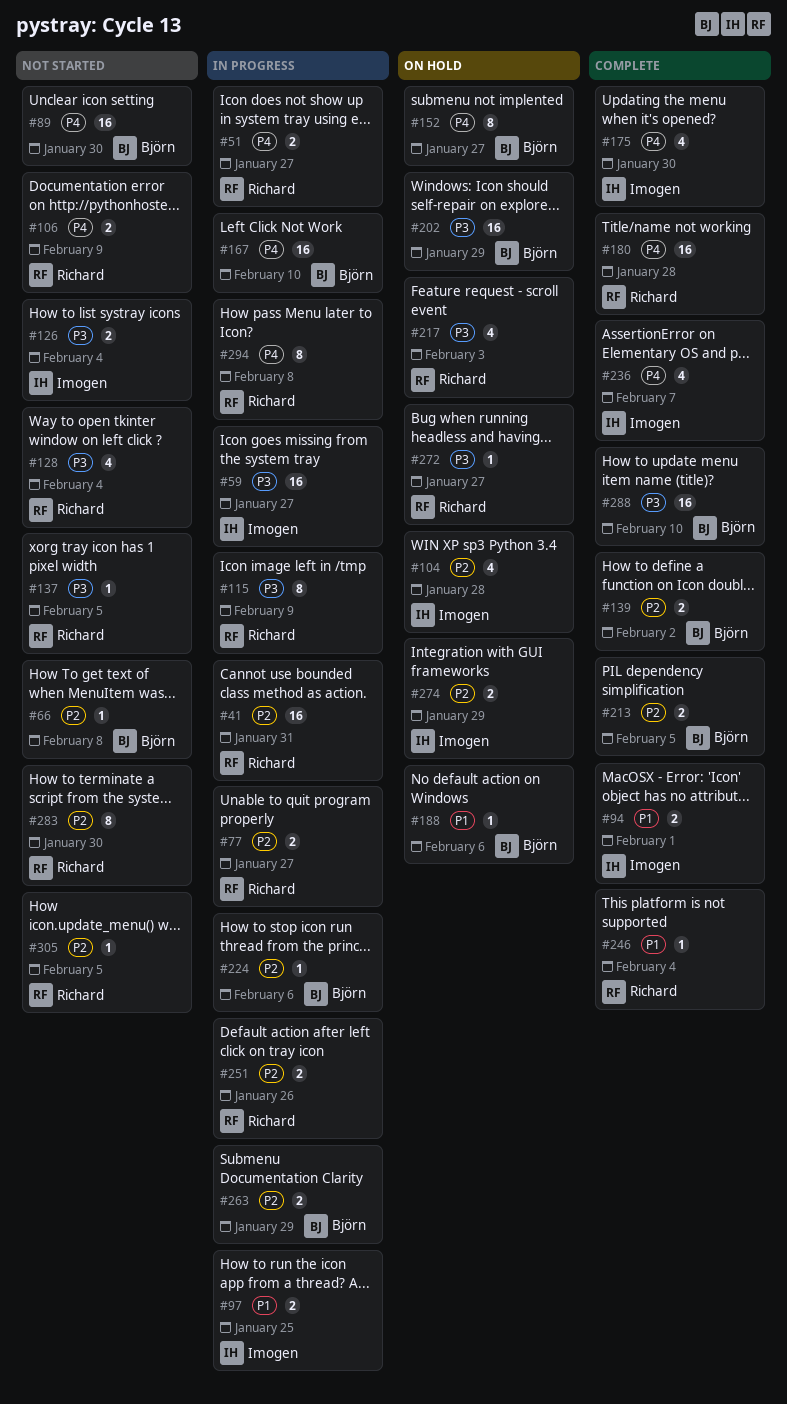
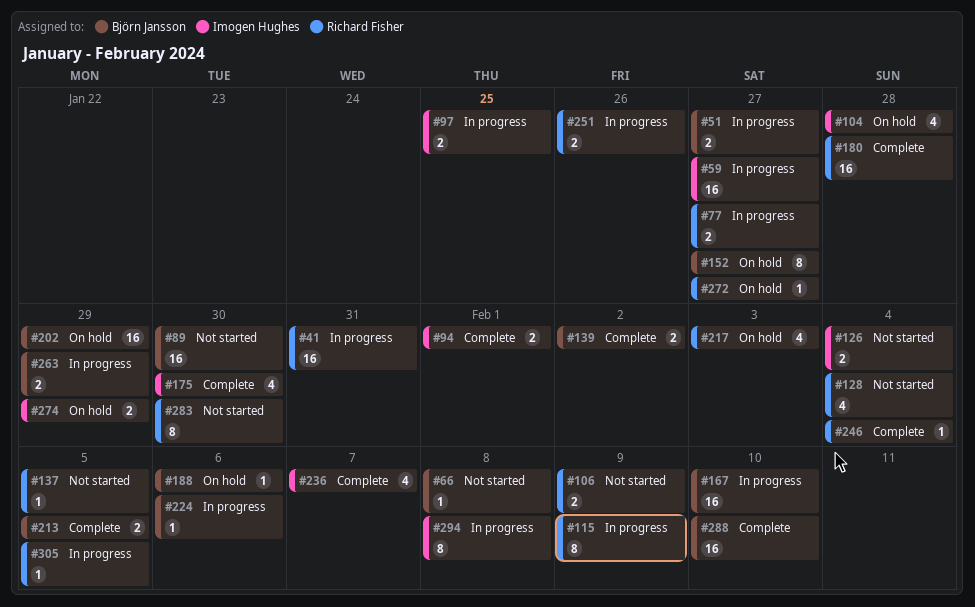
#51, owner: Richard Fisher -> Björn Jansson
#294, owner: Richard Fisher -> Imogen Hughes
#305, status: Not started -> In progress

